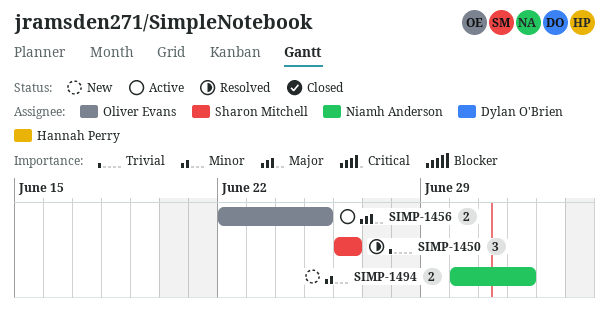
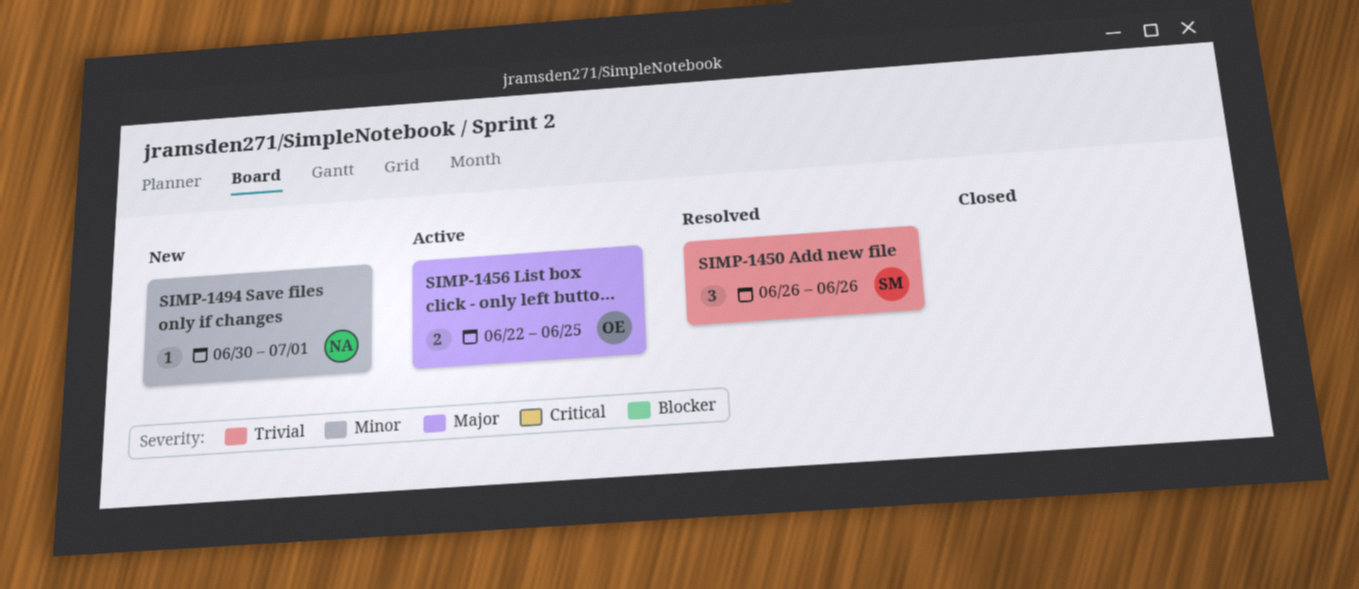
SIMP-1494, estimate: 2 -> 1
SIMP-1494, due: Jul 2 -> Jul 1

